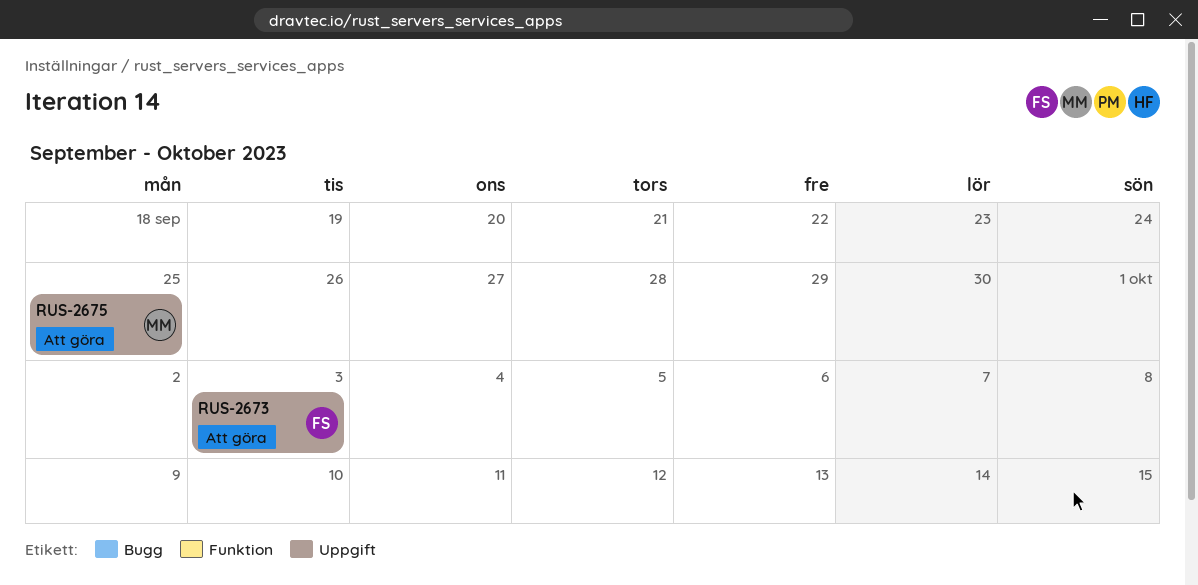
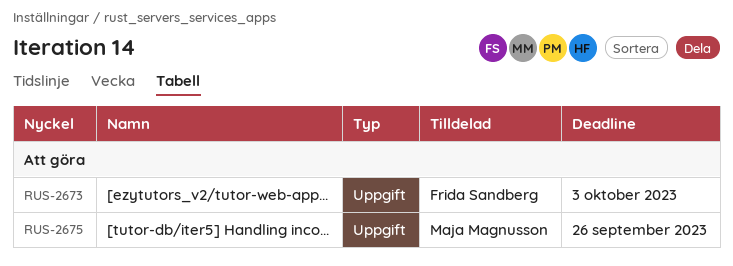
RUS-2675, due: Sep 25 -> Sep 26

